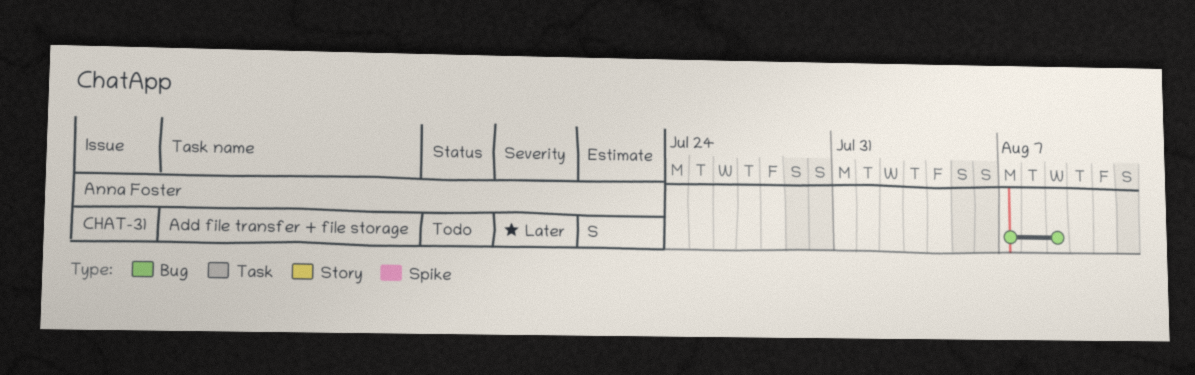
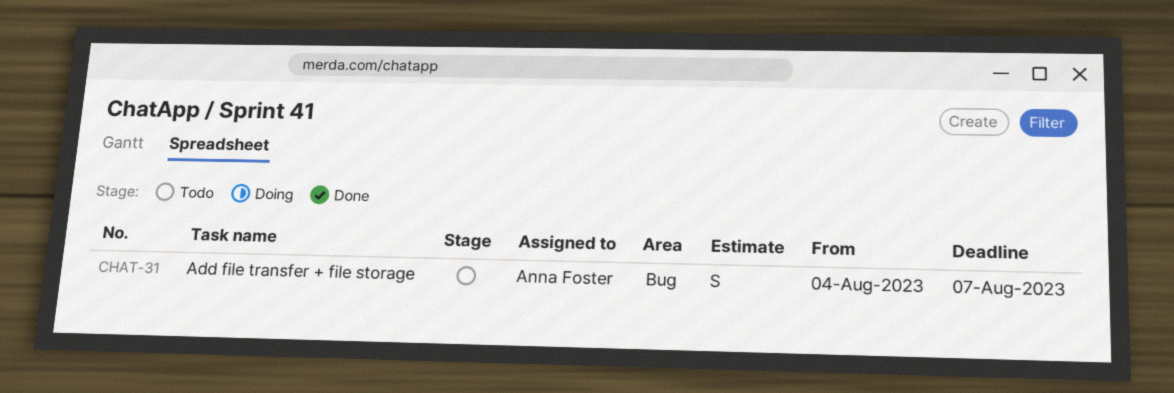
CHAT-31, start: Aug 7 -> Aug 4
CHAT-31, due: Aug 9 -> Aug 7

